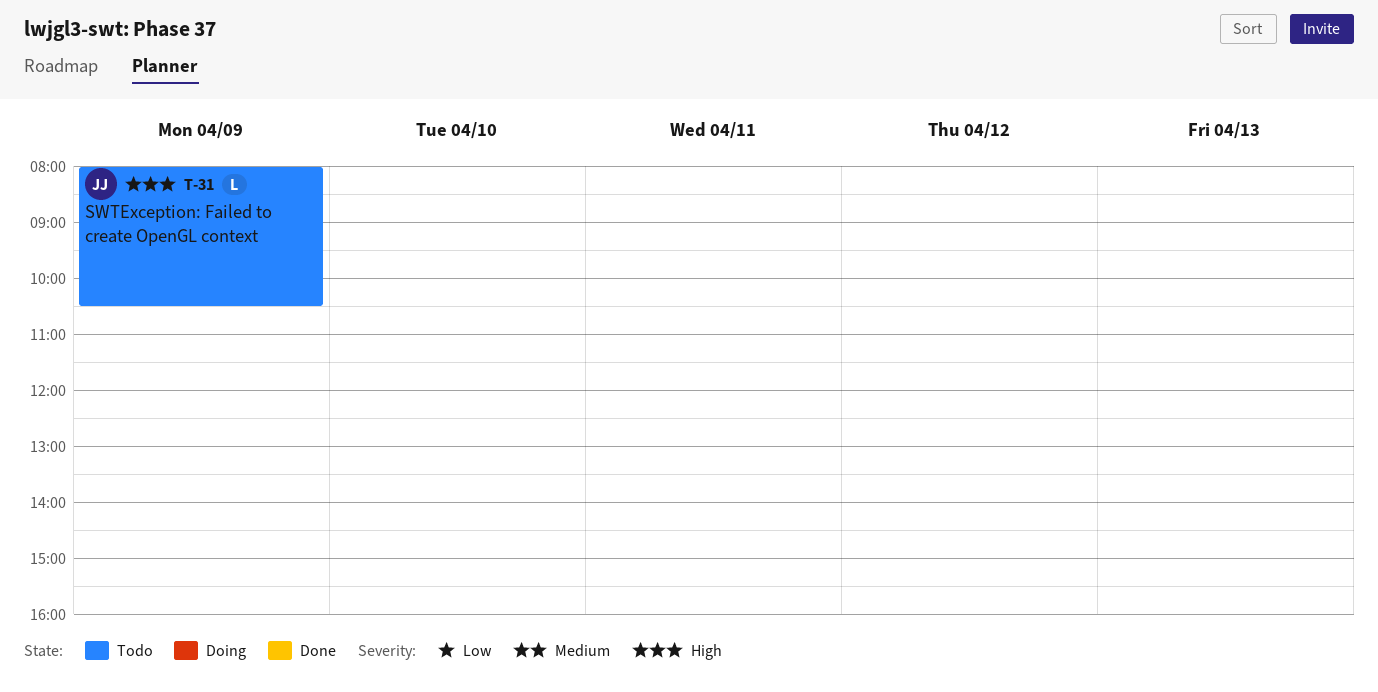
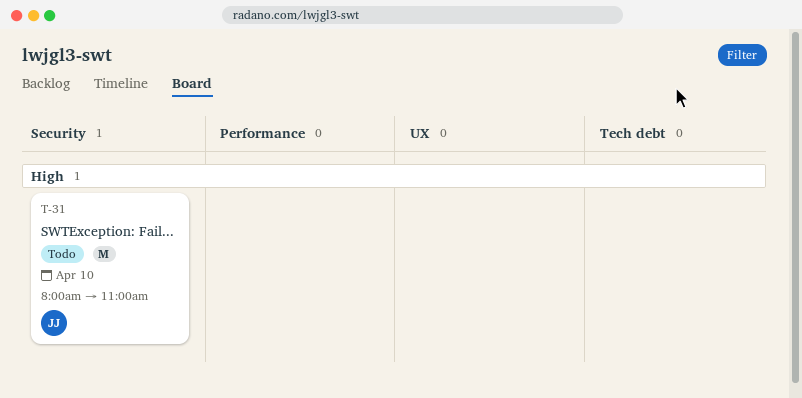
T-31, estimate: L -> M
T-31, day: Apr 9 -> Apr 10
T-31, ends: 10:30 -> 11:00

